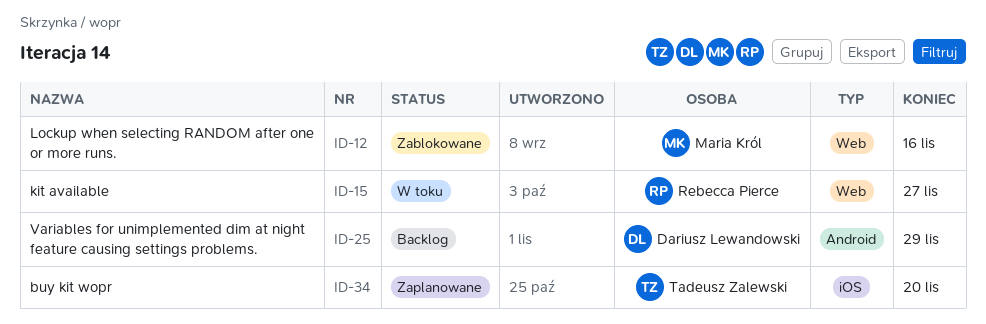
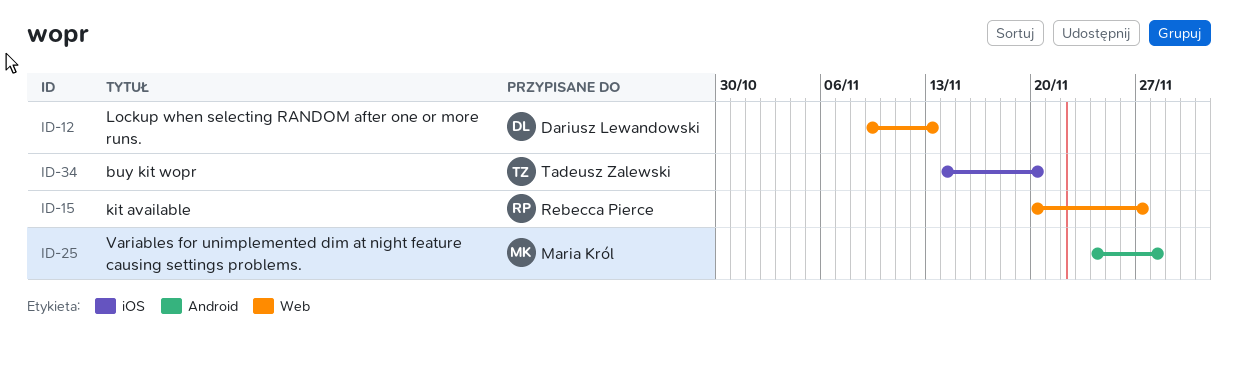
ID-12, owner: Maria Król -> Dariusz Lewandowski
ID-12, due: Nov 16 -> Nov 13
ID-25, owner: Dariusz Lewandowski -> Maria Król
ID-25, due: Nov 29 -> Nov 28

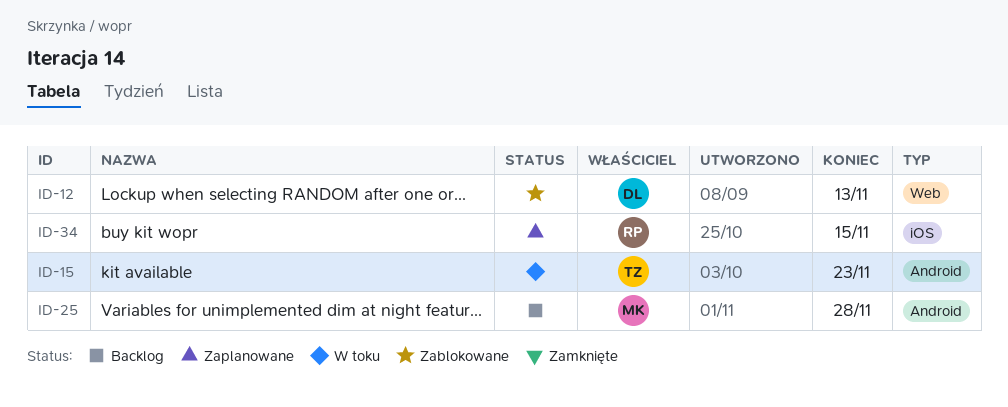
ID-15, owner: Rebecca Pierce -> Tadeusz Zalewski
ID-15, label: Web -> Android
ID-15, due: Nov 27 -> Nov 23
ID-34, owner: Tadeusz Zalewski -> Rebecca Pierce
ID-34, due: Nov 20 -> Nov 15

